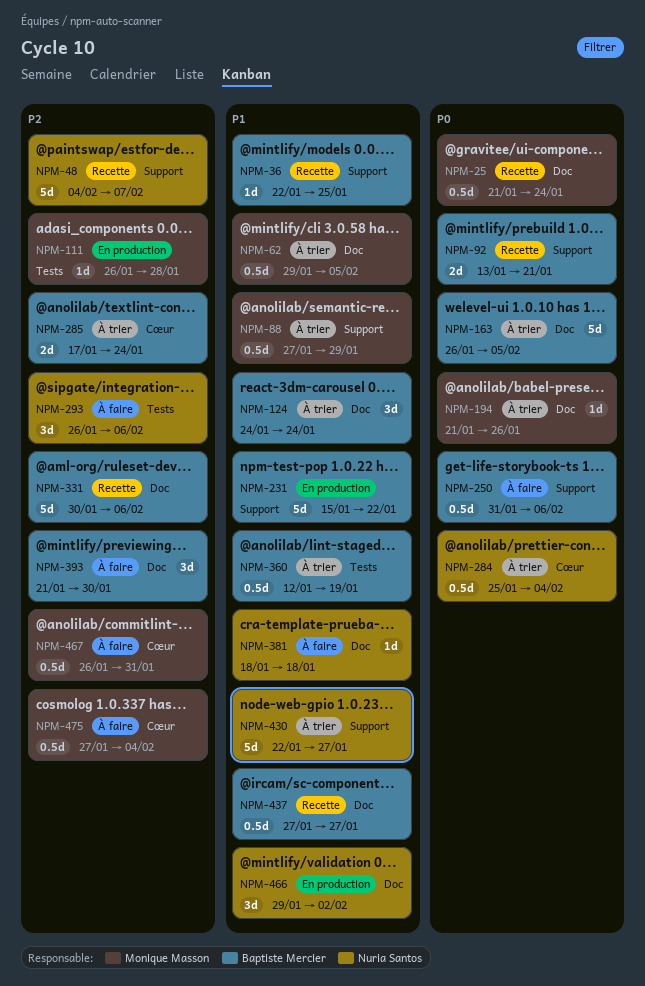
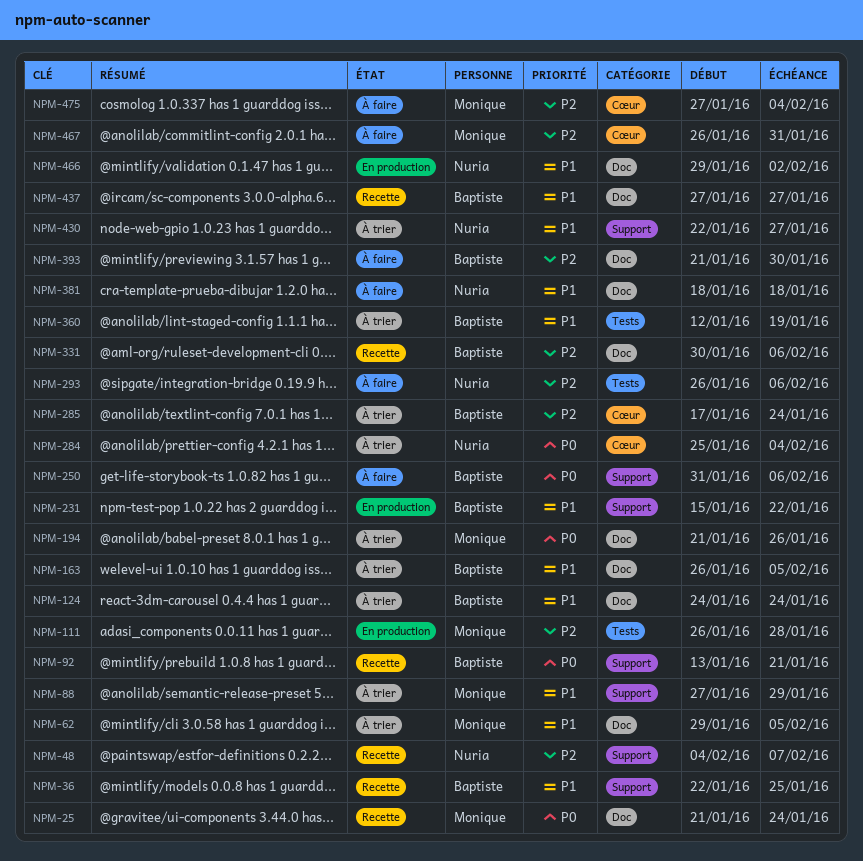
NPM-163, priority: P0 -> P1

